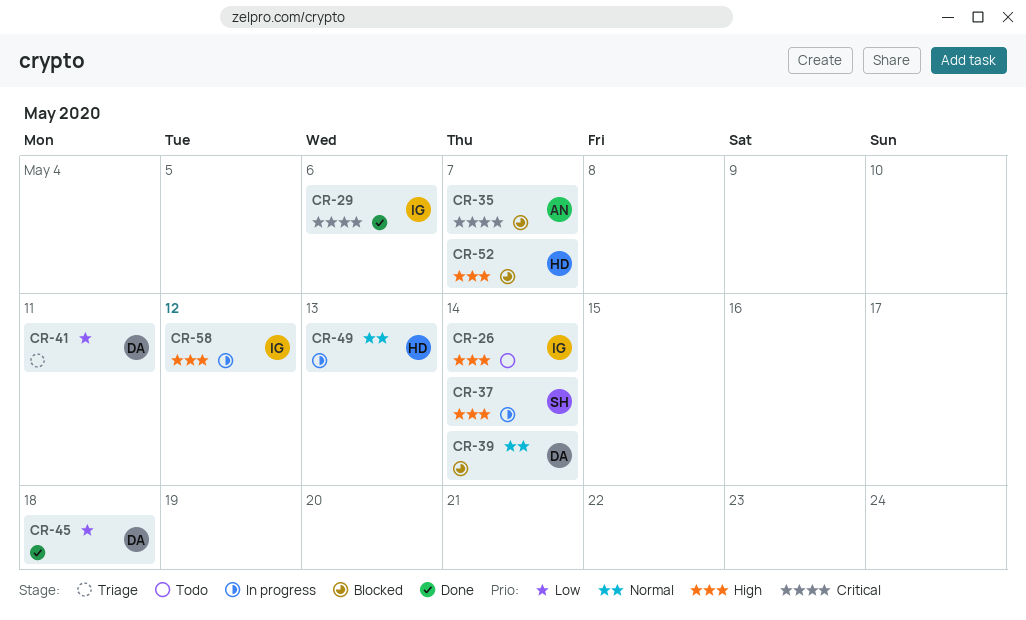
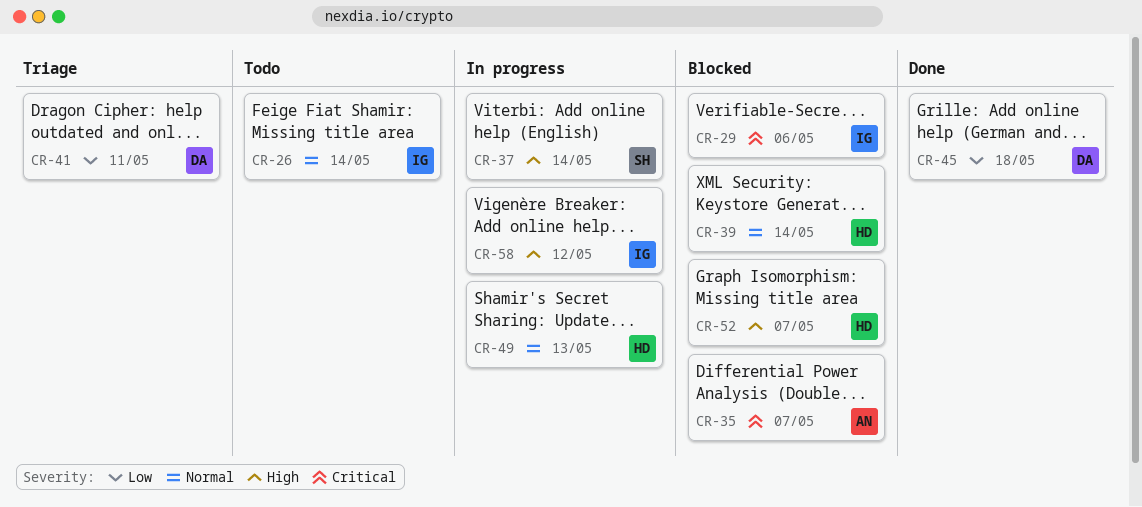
CR-26, priority: High -> Normal
CR-29, status: Done -> Blocked
CR-39, owner: DA -> HD

